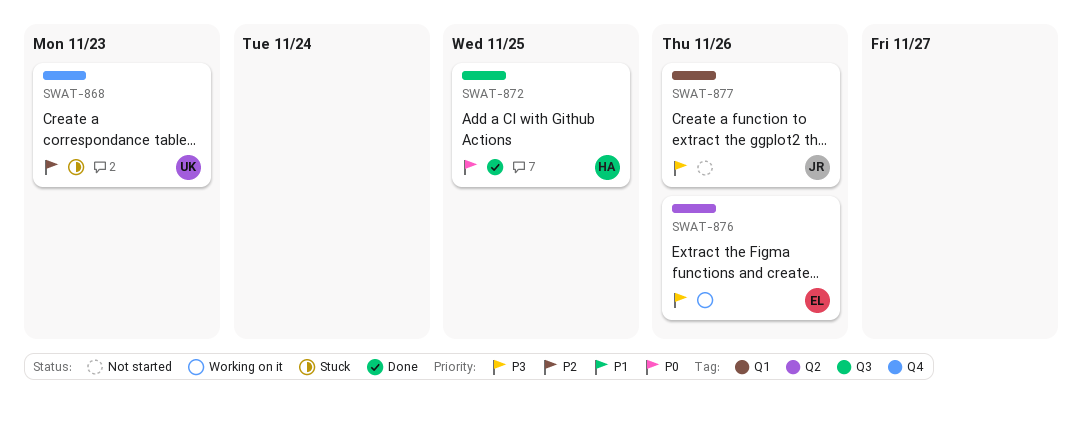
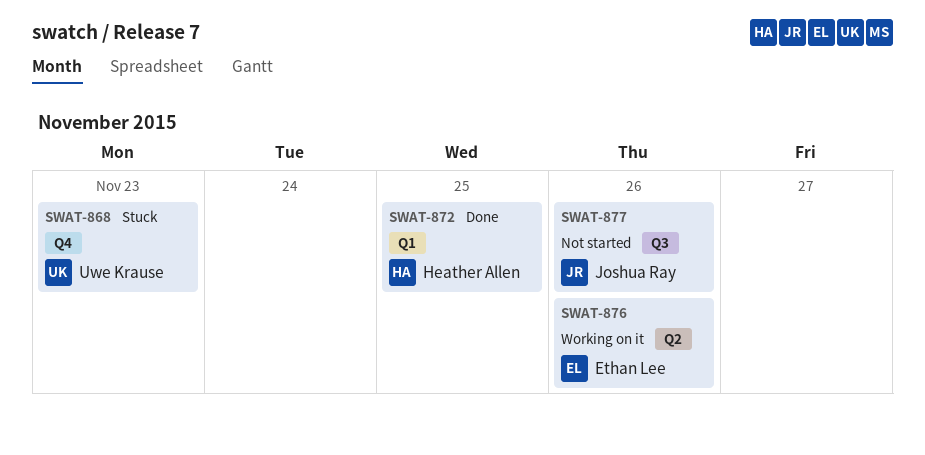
SWAT-872, label: Q3 -> Q1
SWAT-877, label: Q1 -> Q3

